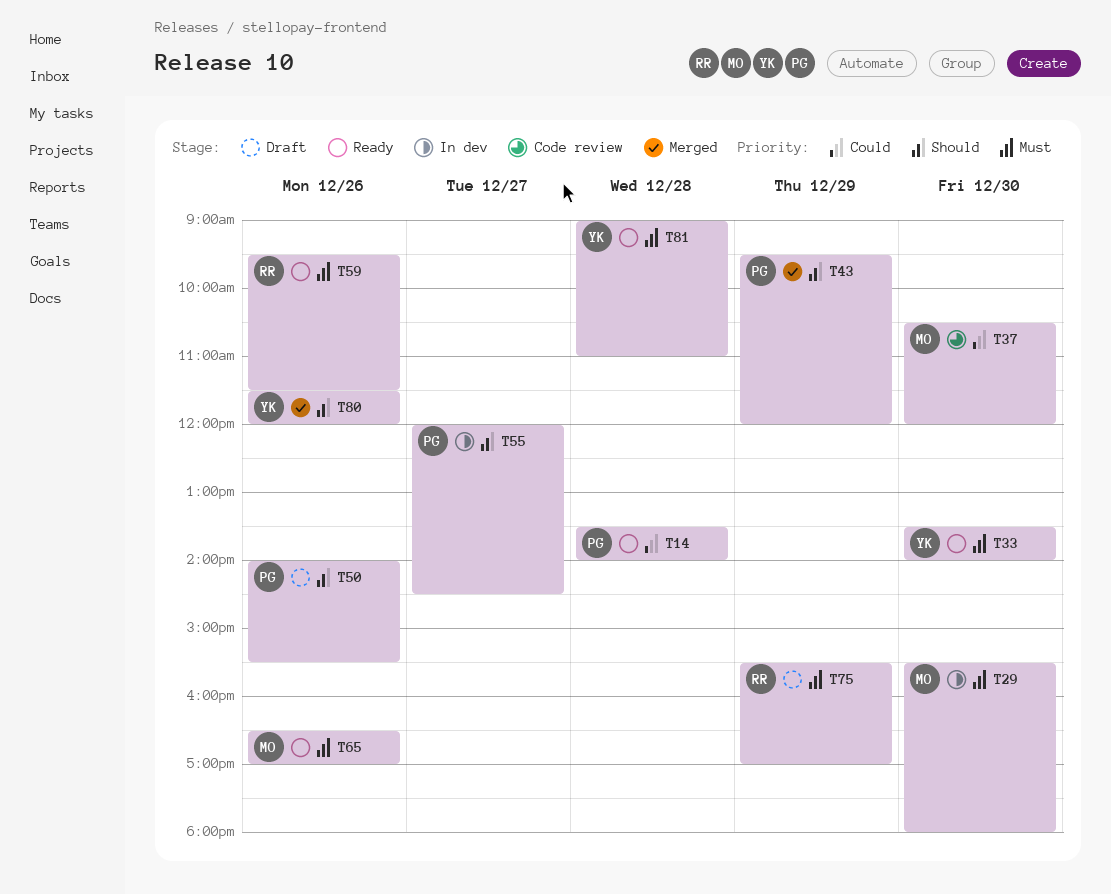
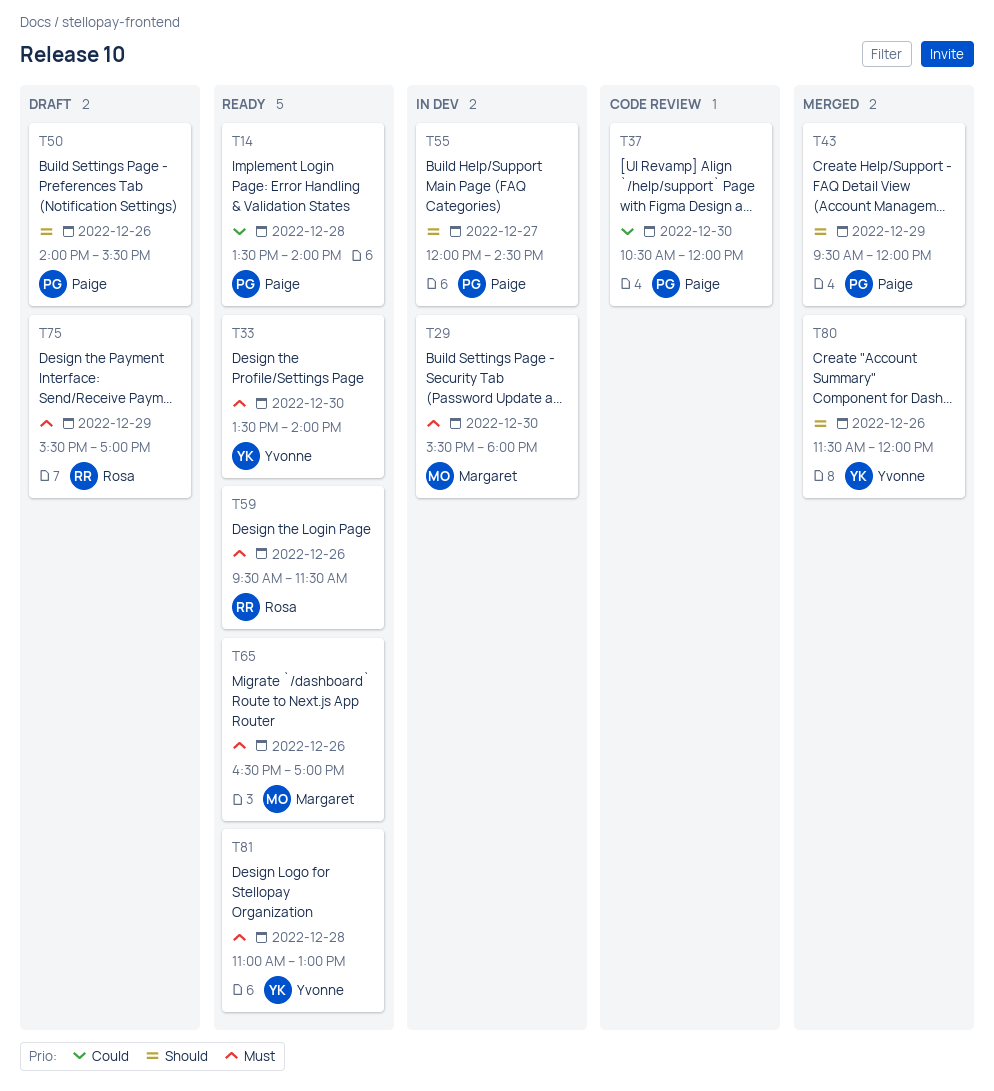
T37, owner: Margaret -> Paige
T81, begins: 09:00 -> 11:00
T81, ends: 11:00 -> 13:00

